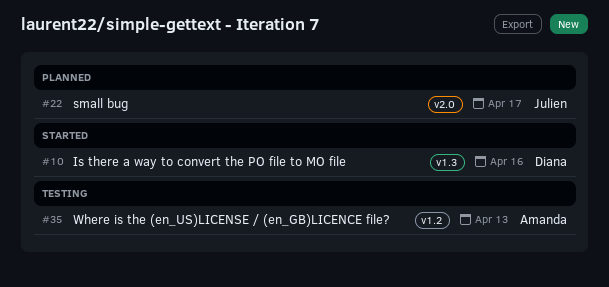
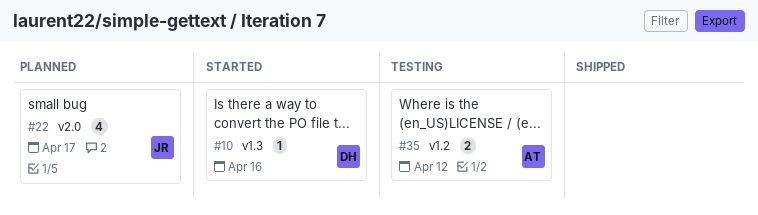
#35, due: Apr 13 -> Apr 12

